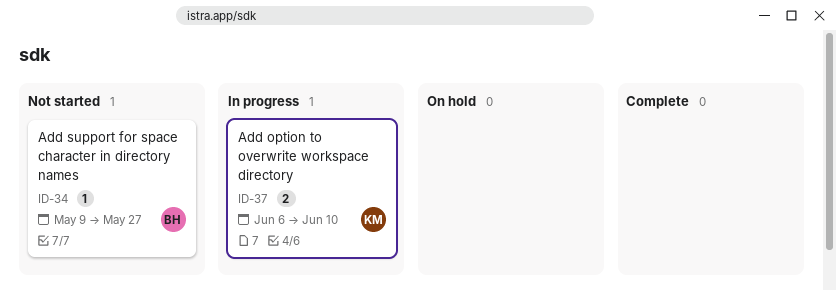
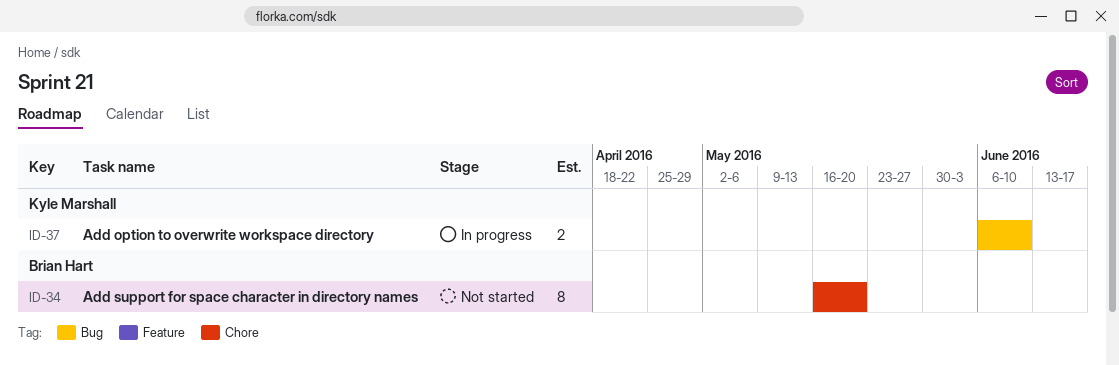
ID-34, estimate: 1 -> 8
ID-34, start: May 9 -> May 16
ID-34, due: May 27 -> May 20

